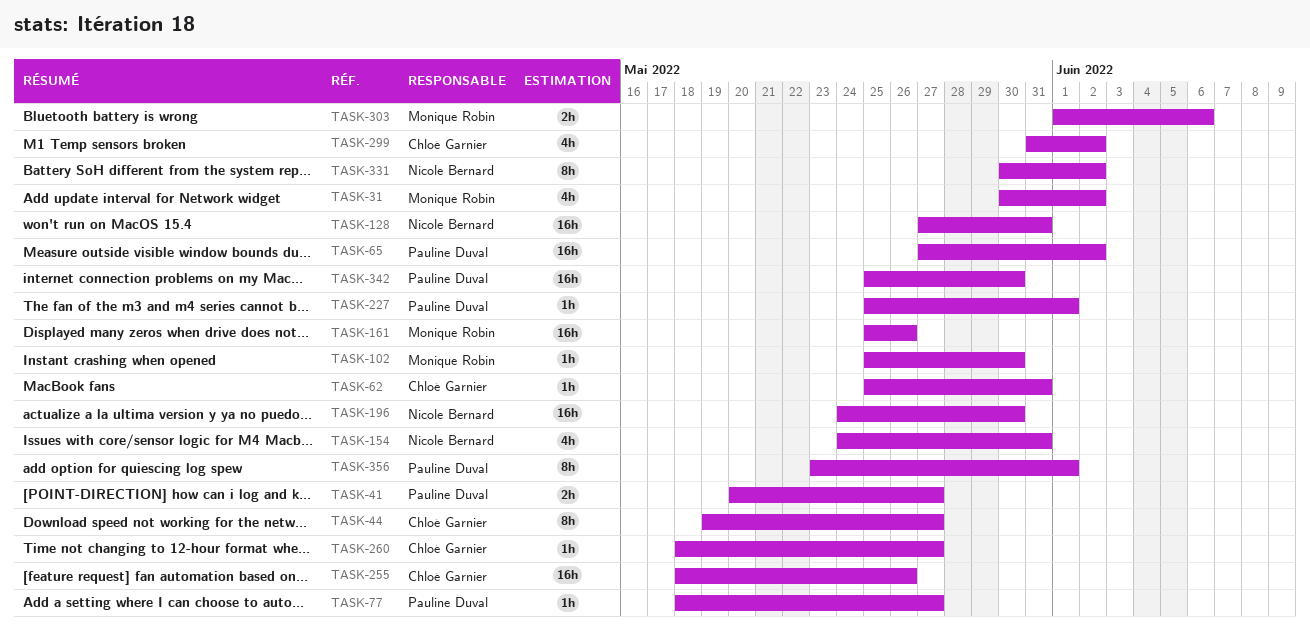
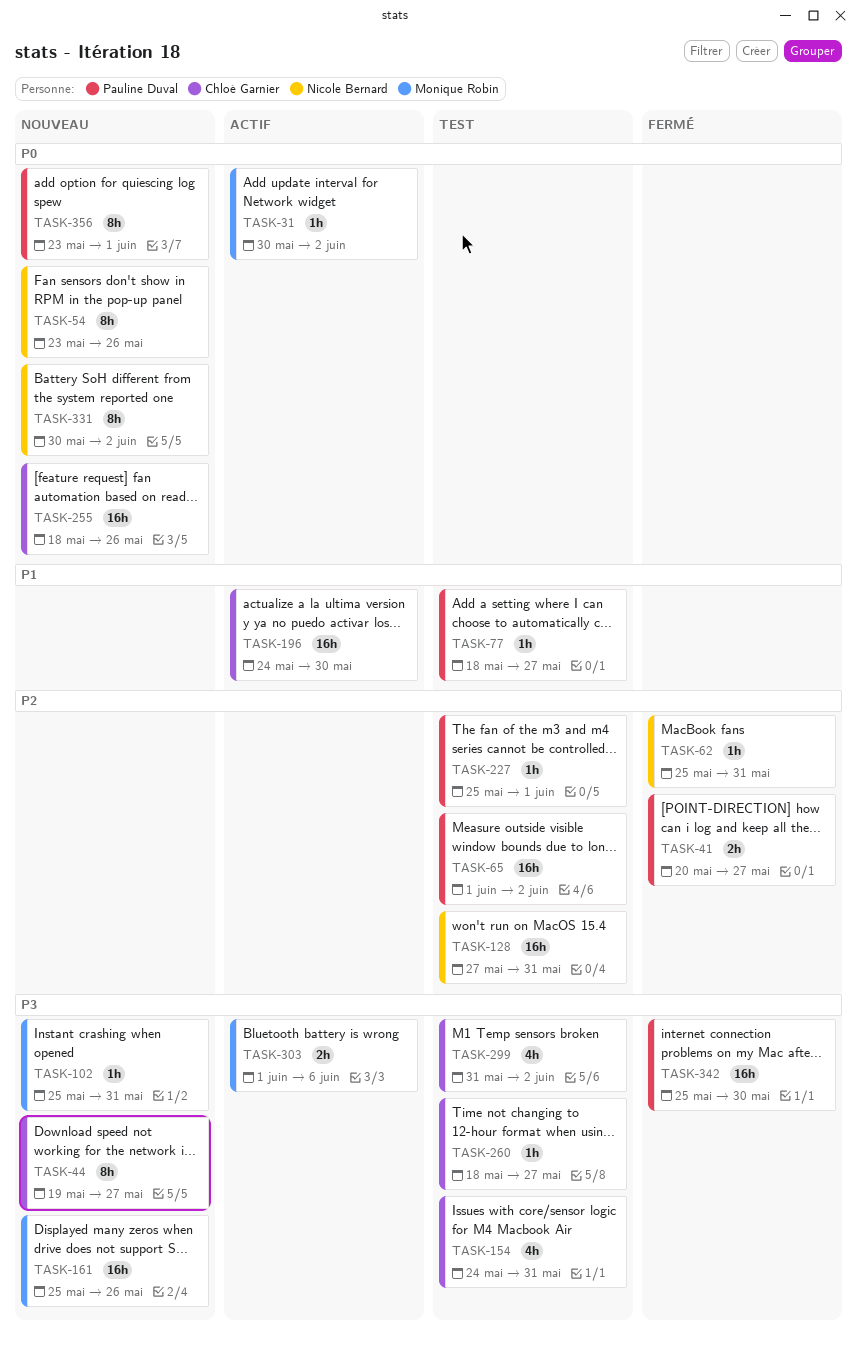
TASK-31, estimate: 4h -> 1h
TASK-54: none -> present
TASK-62, owner: Chloé Garnier -> Nicole Bernard
TASK-65, start: May 27 -> Jun 1
TASK-102, due: May 30 -> May 31
TASK-154, owner: Nicole Bernard -> Chloé Garnier
TASK-196, owner: Nicole Bernard -> Chloé Garnier

